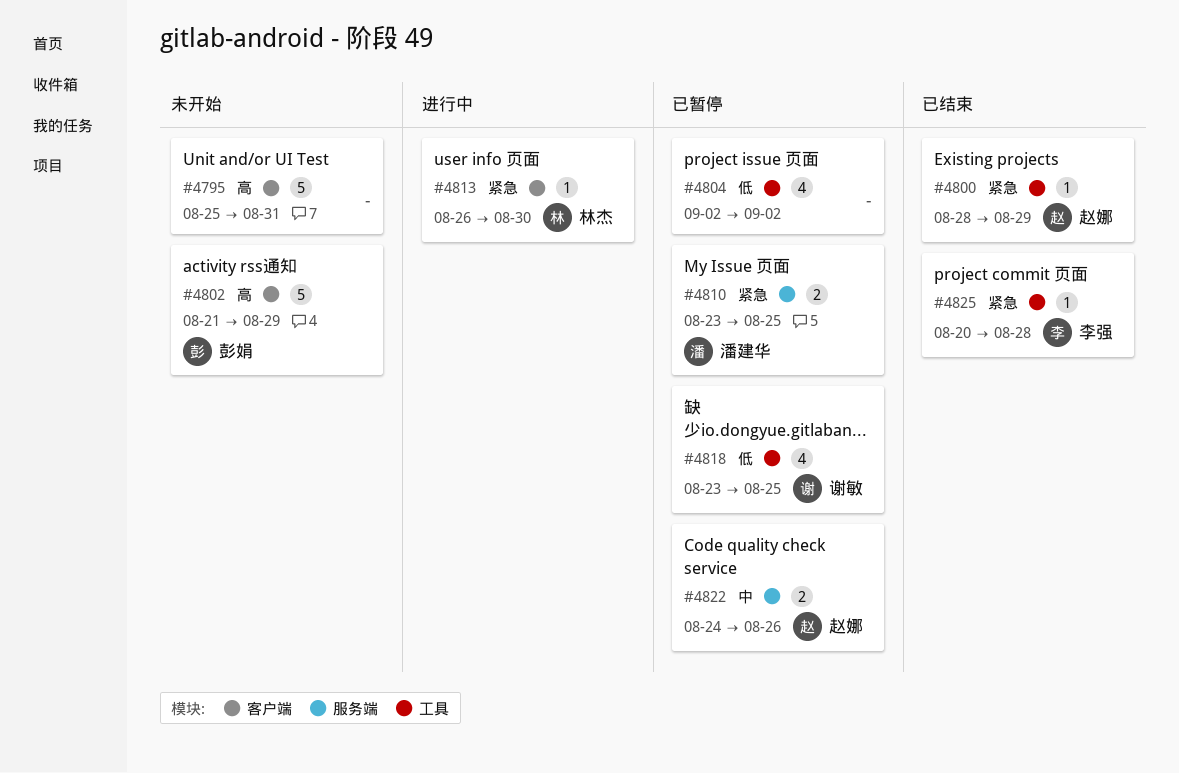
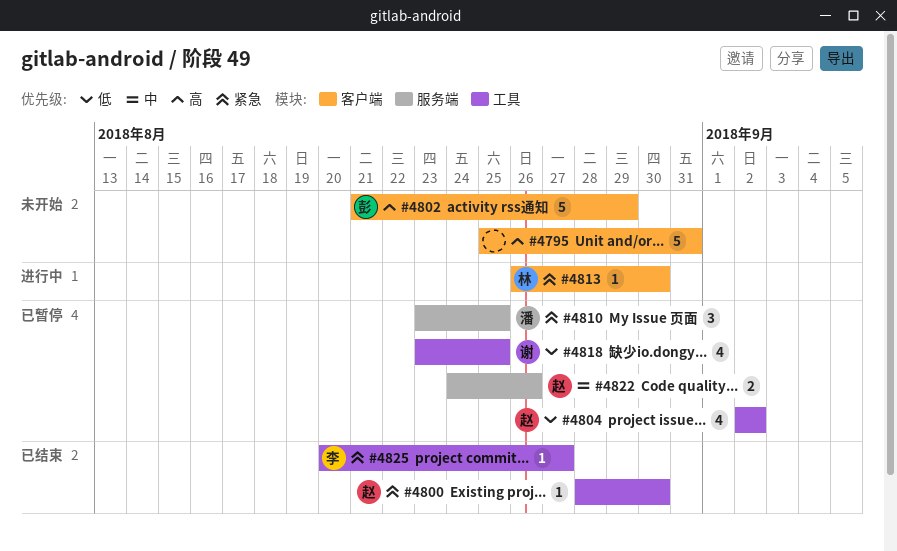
#4800, due: Aug 29 -> Aug 30
#4804, owner: none -> 赵娜
#4810, estimate: 2 -> 3
#4825, due: Aug 28 -> Aug 27

